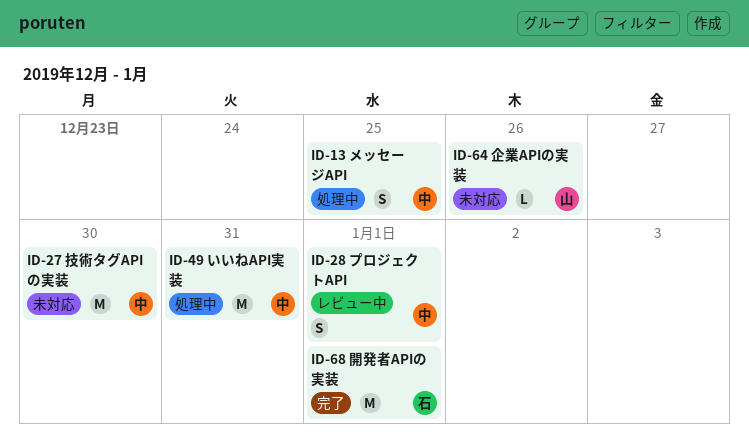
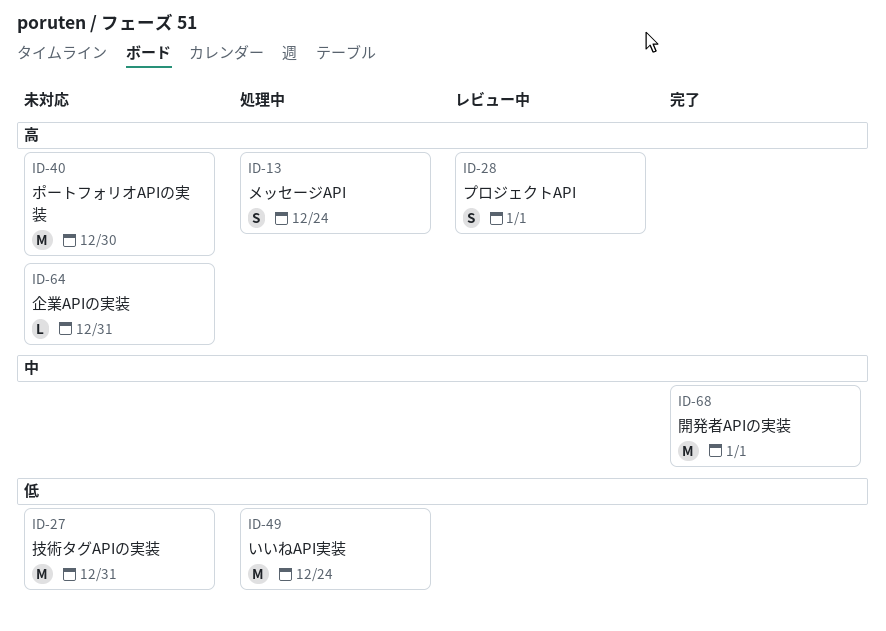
ID-13, due: Dec 25 -> Dec 24
ID-27, due: Dec 30 -> Dec 31
ID-40: none -> present
ID-49, due: Dec 31 -> Dec 24
ID-64, due: Dec 26 -> Dec 31

